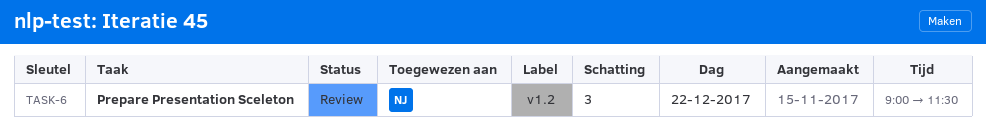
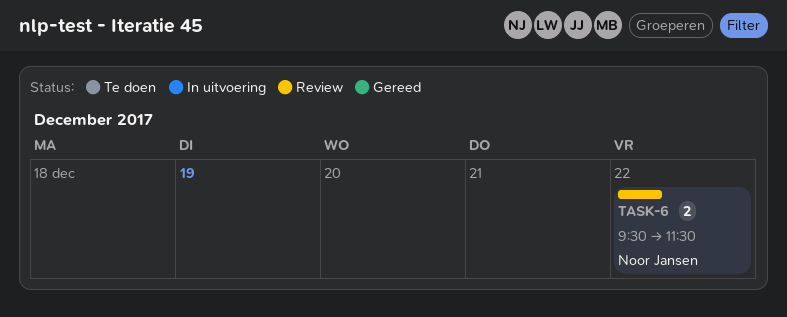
TASK-6, estimate: 3 -> 2
TASK-6, begins: 09:00 -> 09:30

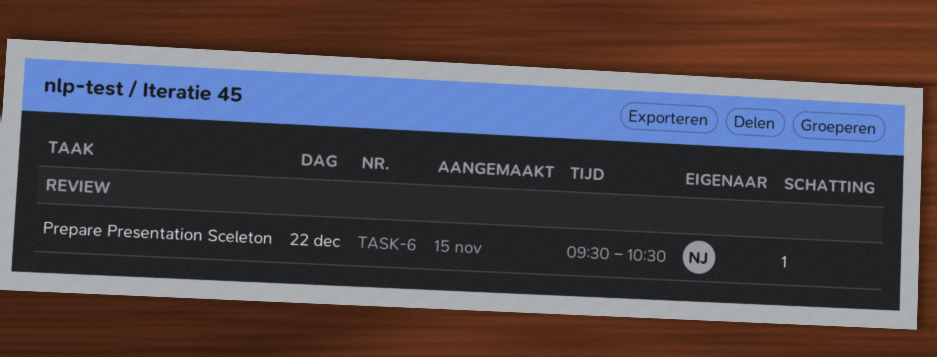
TASK-6, estimate: 2 -> 1
TASK-6, ends: 11:30 -> 10:30

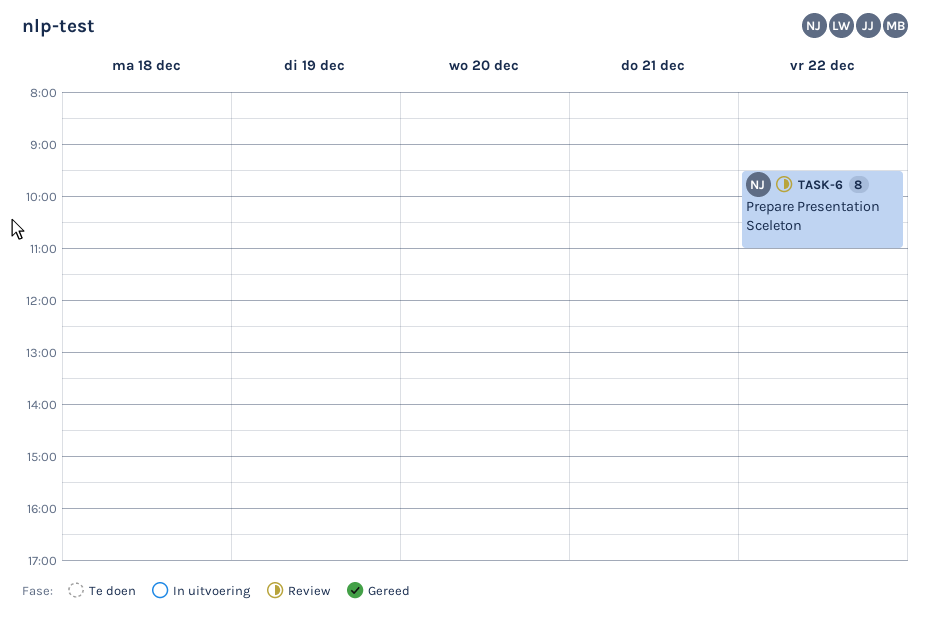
TASK-6, estimate: 1 -> 8
TASK-6, ends: 10:30 -> 11:00

